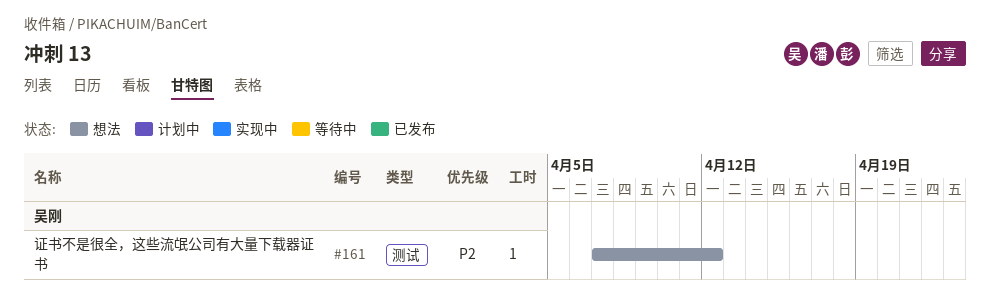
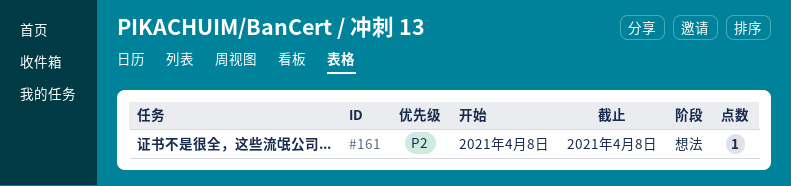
#161, start: Apr 7 -> Apr 8
#161, due: Apr 12 -> Apr 8

